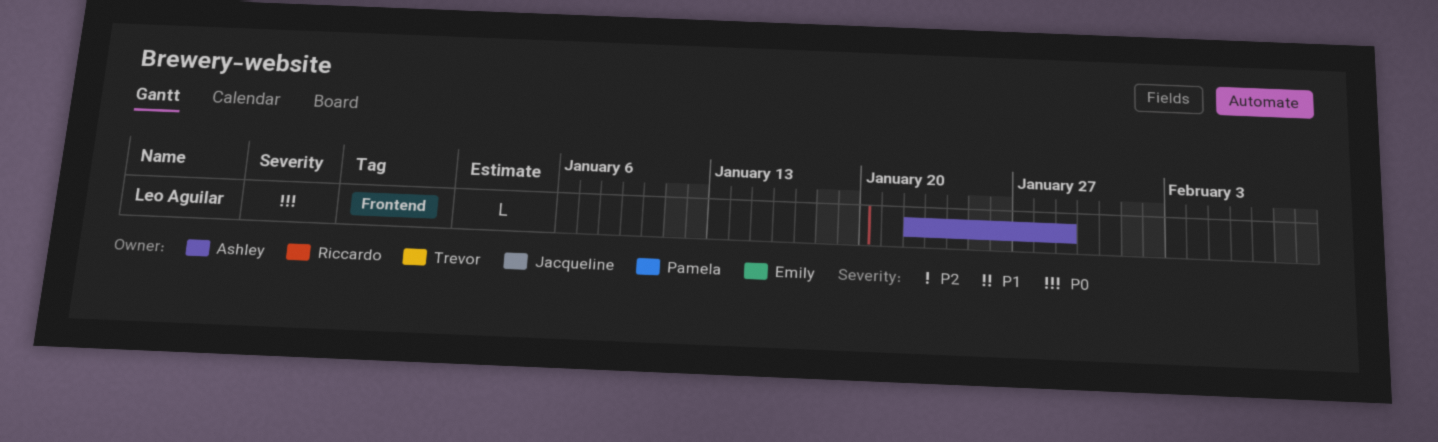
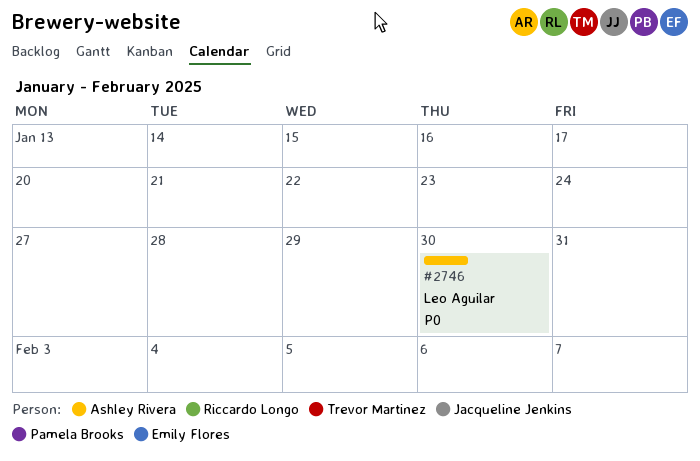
Leo Aguilar, due: Jan 29 -> Jan 30

